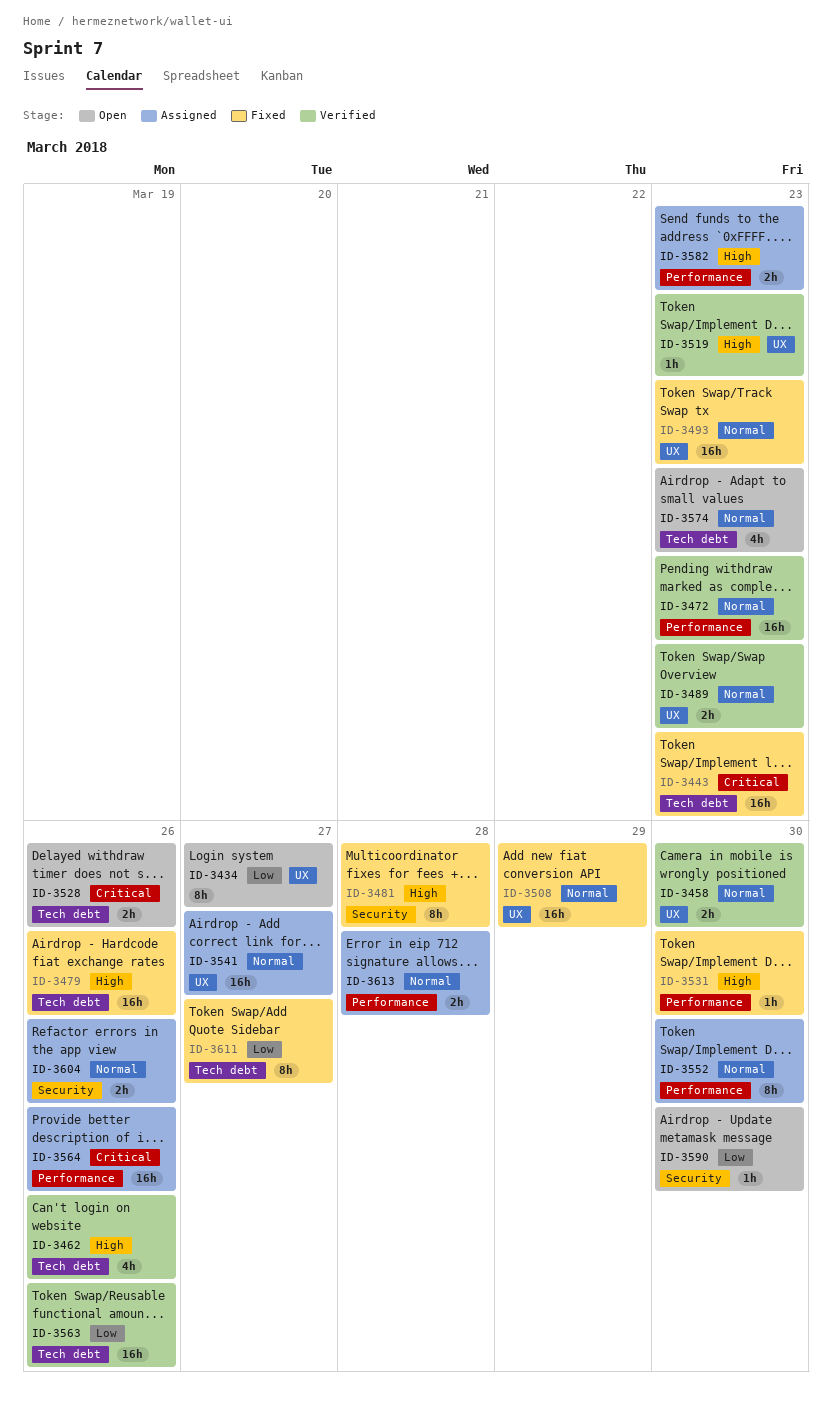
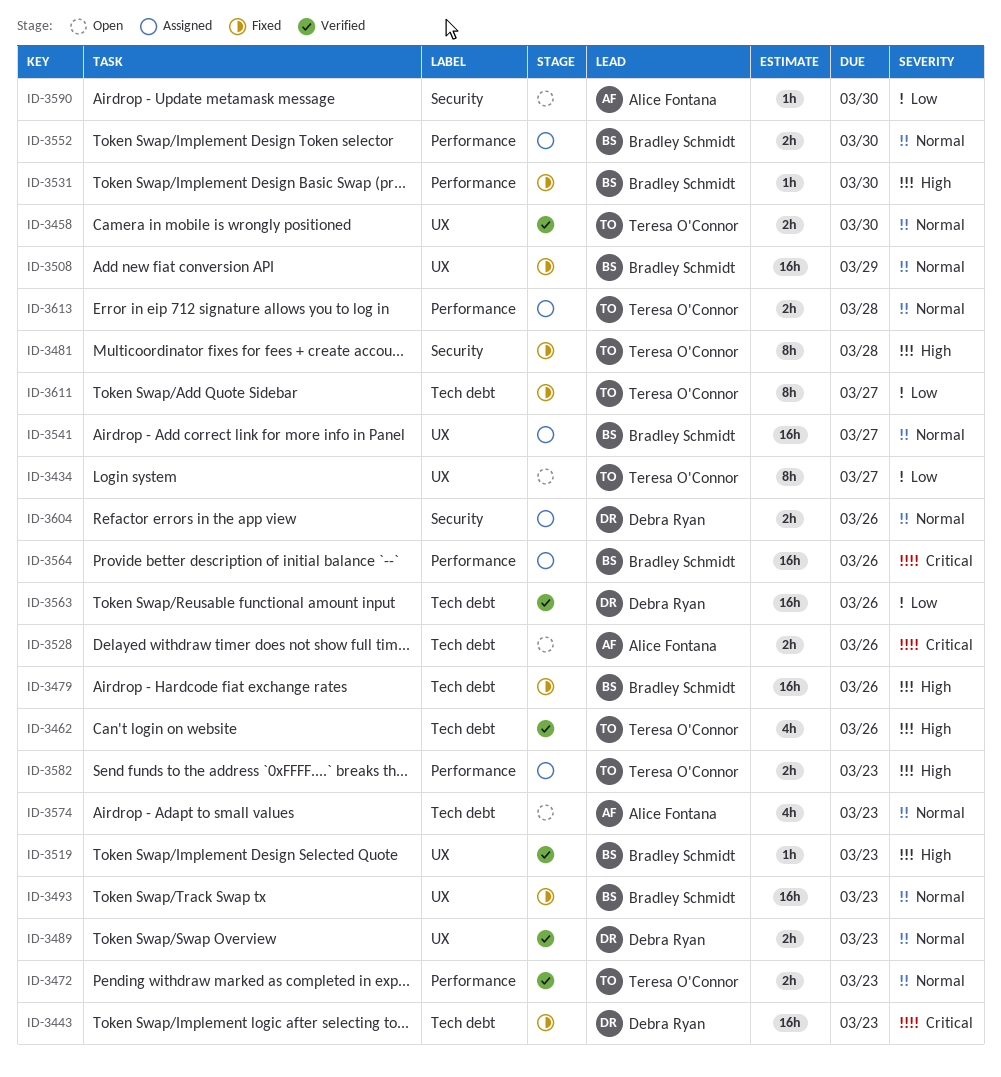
ID-3472, estimate: 16h -> 2h
ID-3552, estimate: 8h -> 2h

